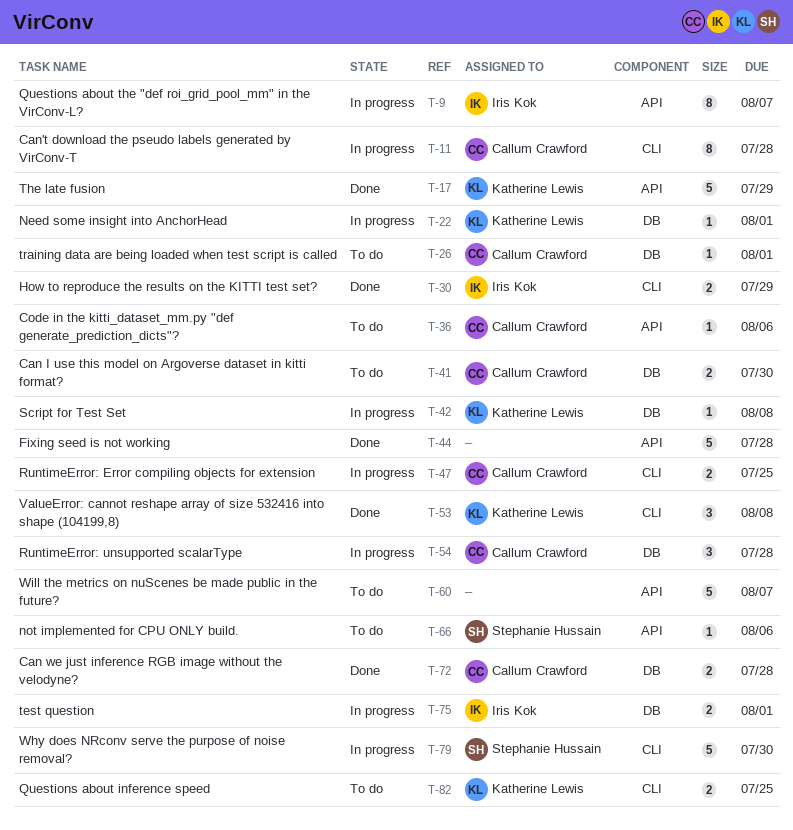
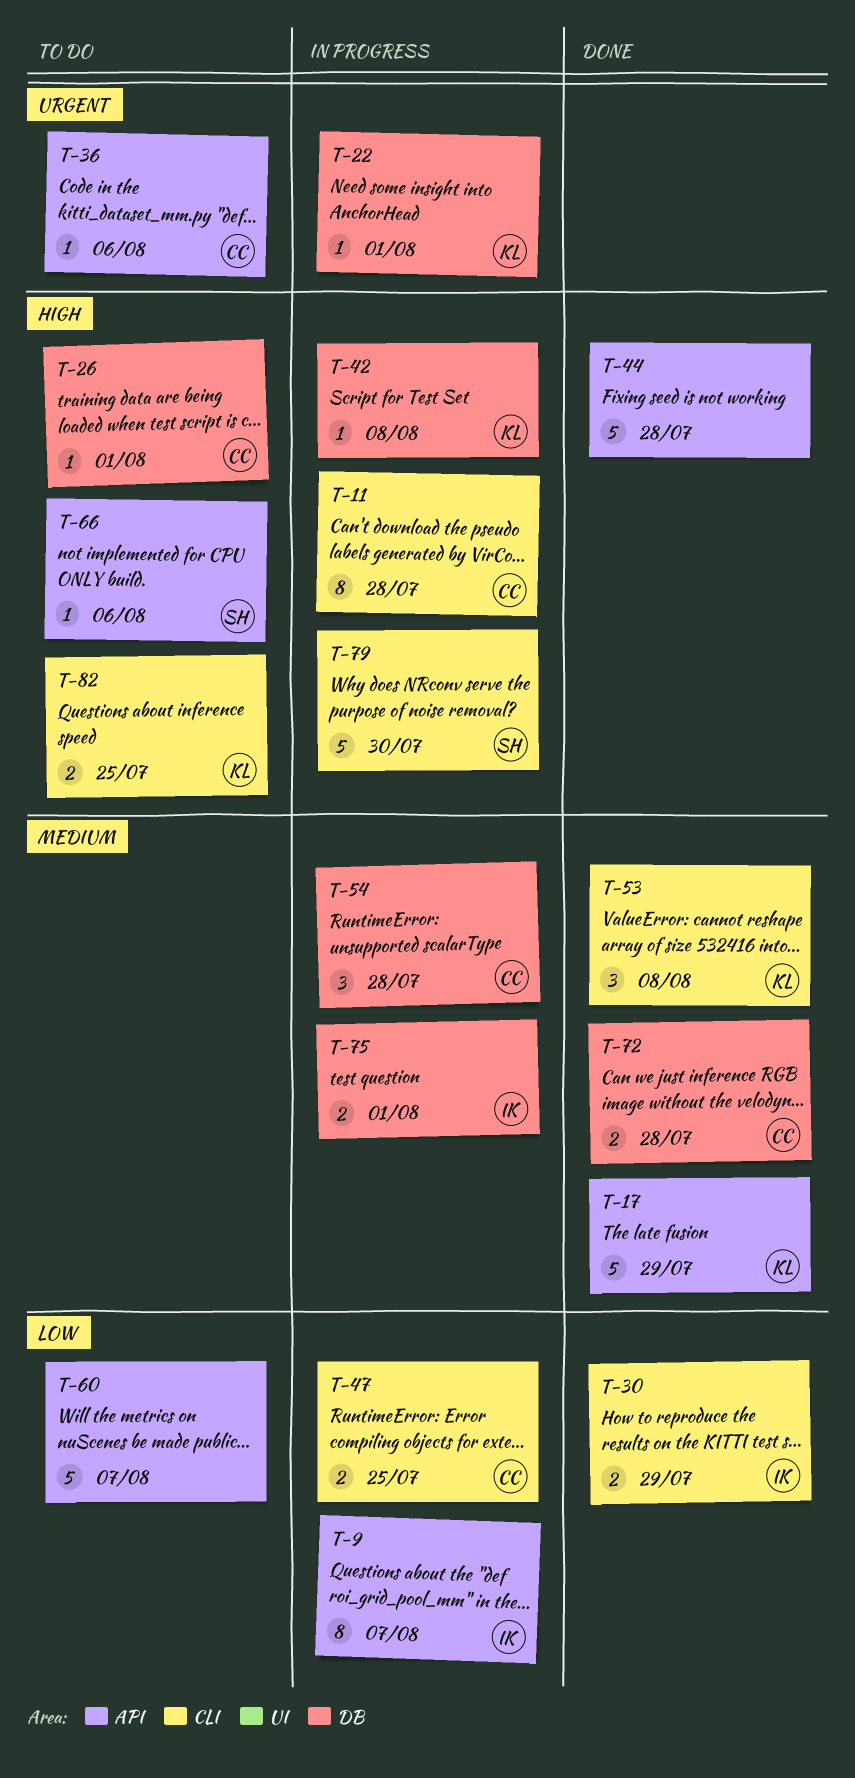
T-41: present -> none

